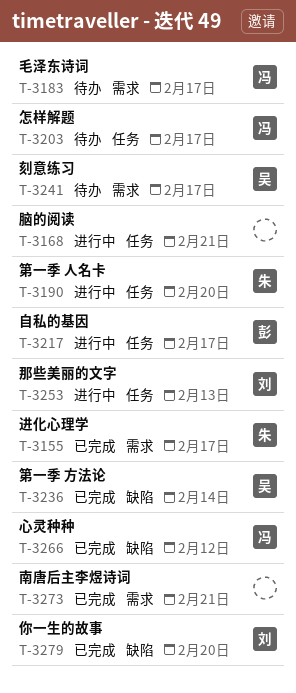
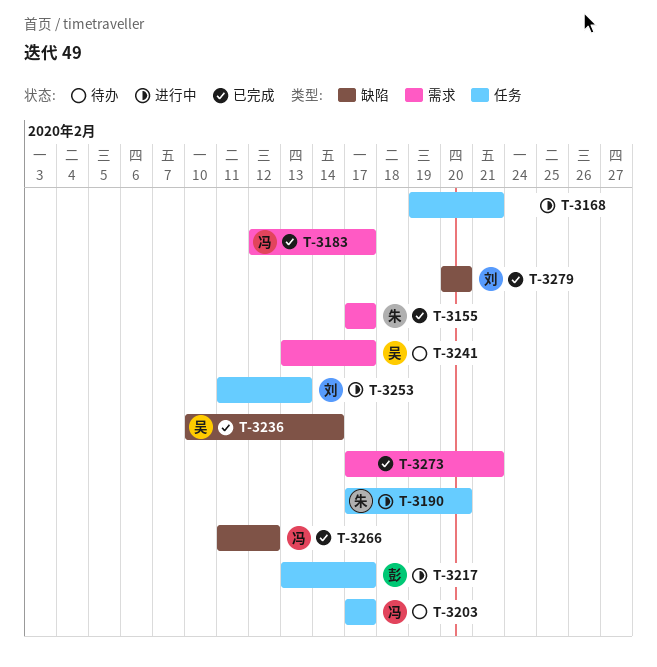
T-3183, status: 待办 -> 已完成

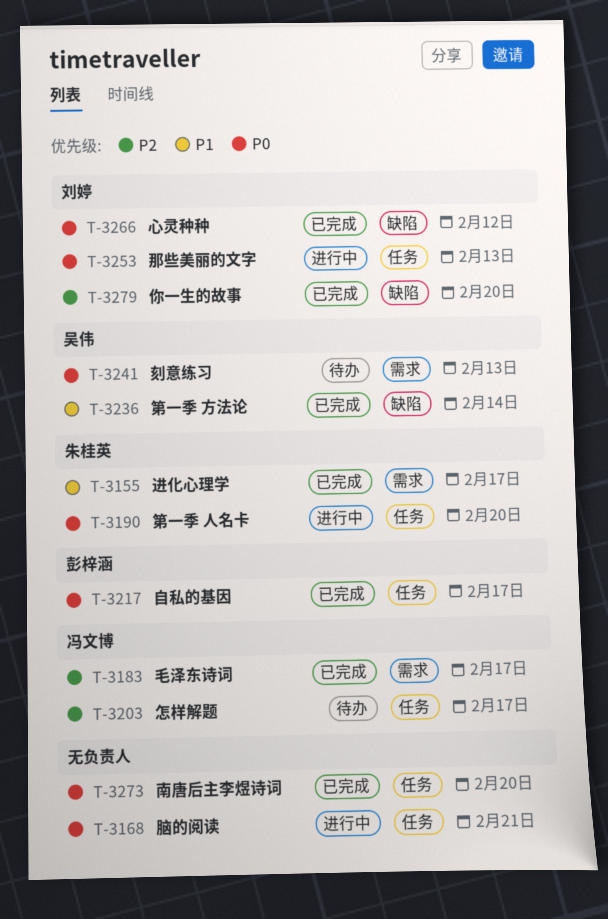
T-3217, status: 进行中 -> 已完成
T-3241, due: Feb 17 -> Feb 13
T-3266, owner: 冯文博 -> 刘婷
T-3273, label: 需求 -> 任务
T-3273, due: Feb 21 -> Feb 20

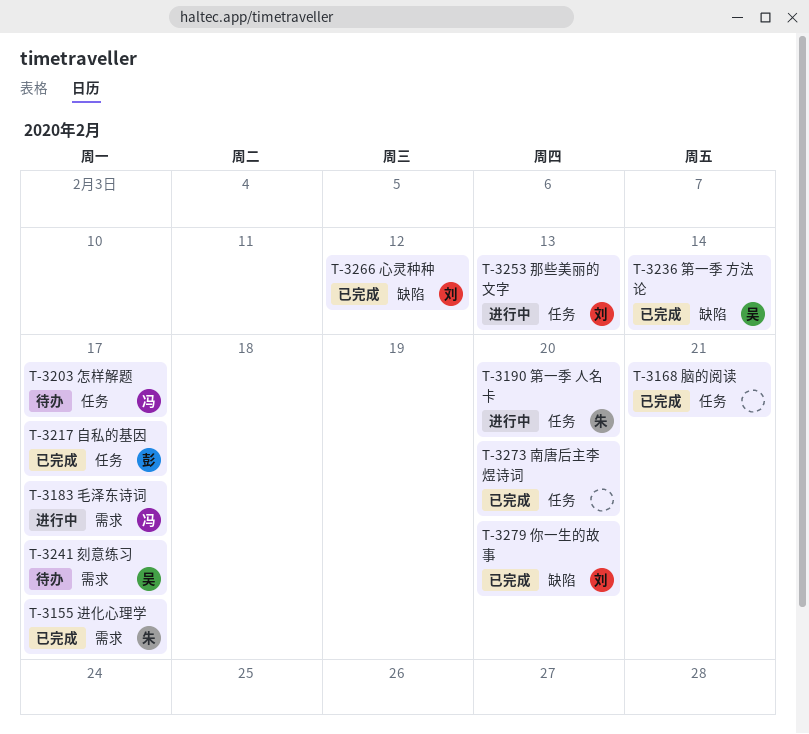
T-3168, status: 进行中 -> 已完成
T-3183, status: 已完成 -> 进行中
T-3241, due: Feb 13 -> Feb 17

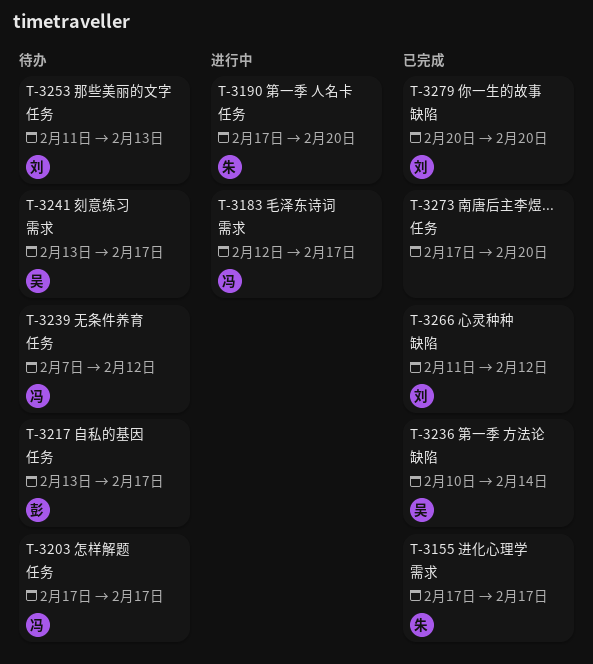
T-3168: present -> none
T-3217, status: 已完成 -> 待办
T-3239: none -> present
T-3253, status: 进行中 -> 待办

